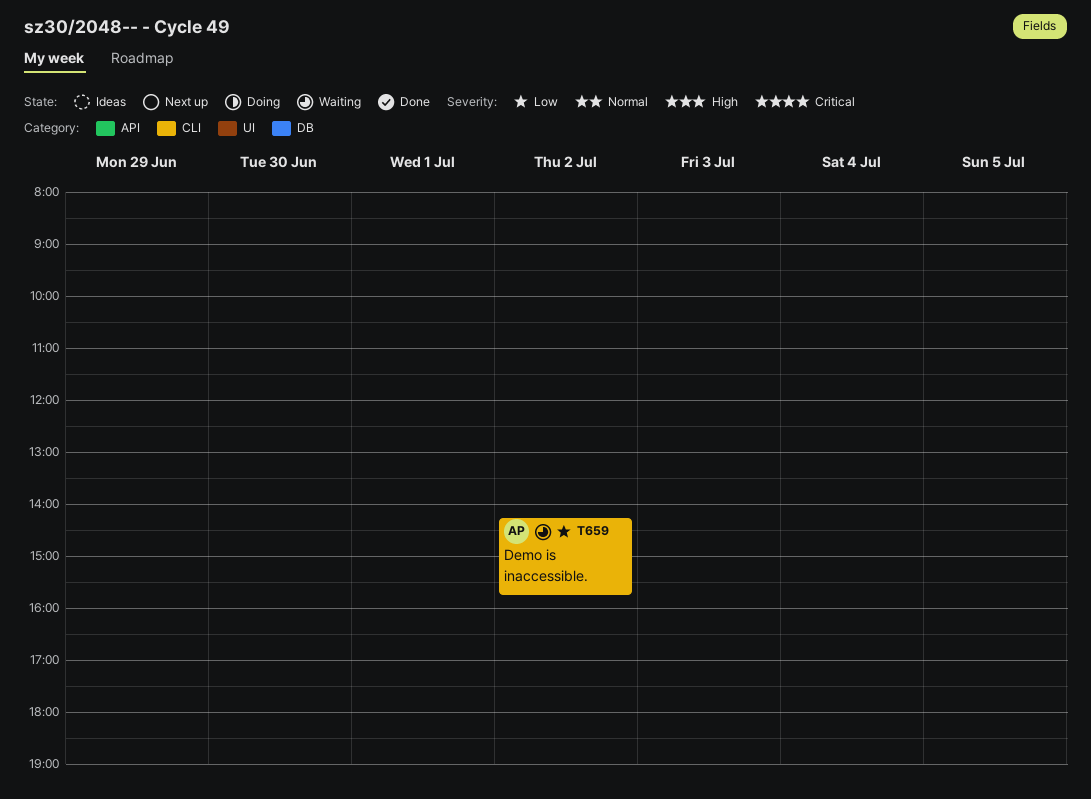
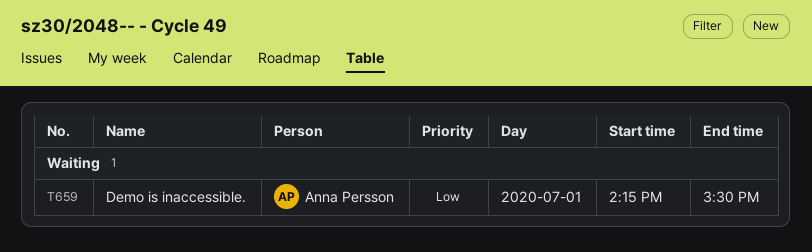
T659, day: Jul 2 -> Jul 1
T659, ends: 15:45 -> 15:30

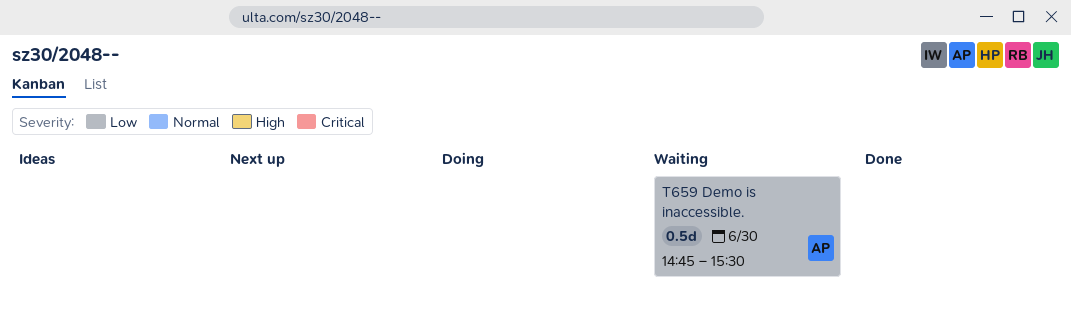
T659, day: Jul 1 -> Jun 30
T659, begins: 14:15 -> 14:45

